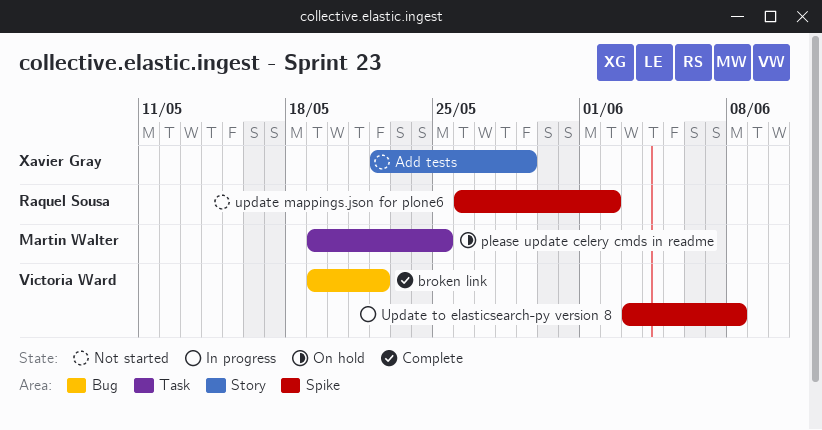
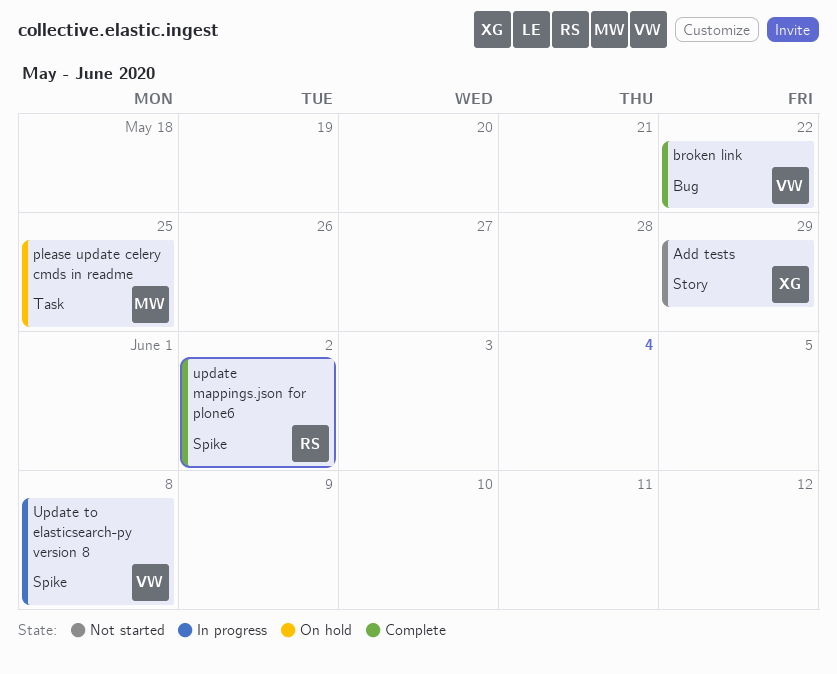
update mappings.json for plone6, status: Not started -> Complete

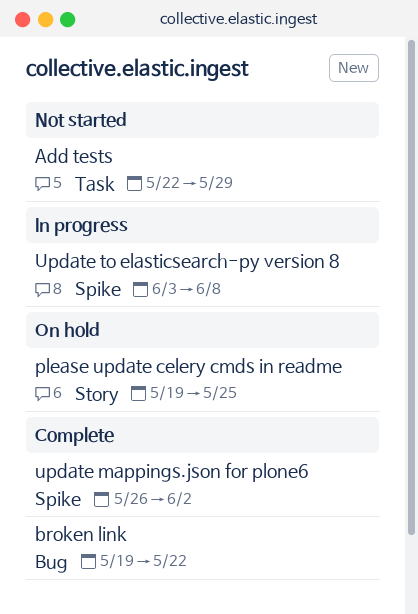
Add tests, label: Story -> Task
please update celery cmds in readme, label: Task -> Story

